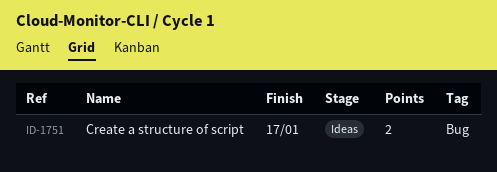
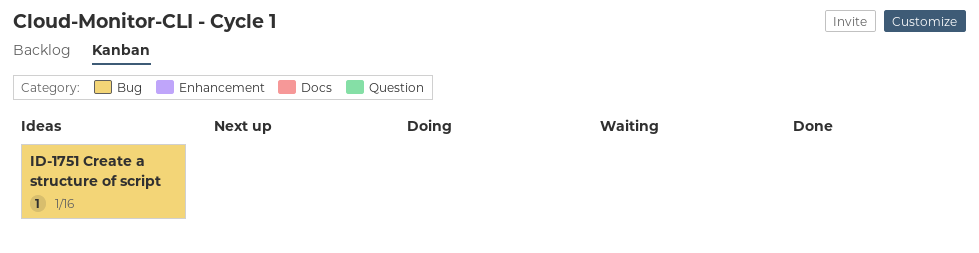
ID-1751, estimate: 2 -> 1
ID-1751, due: Jan 17 -> Jan 16

